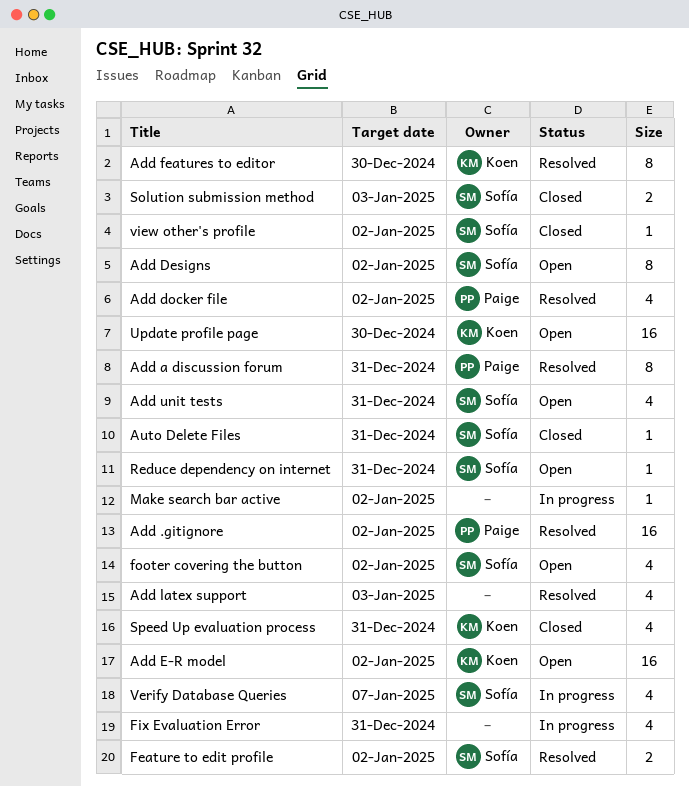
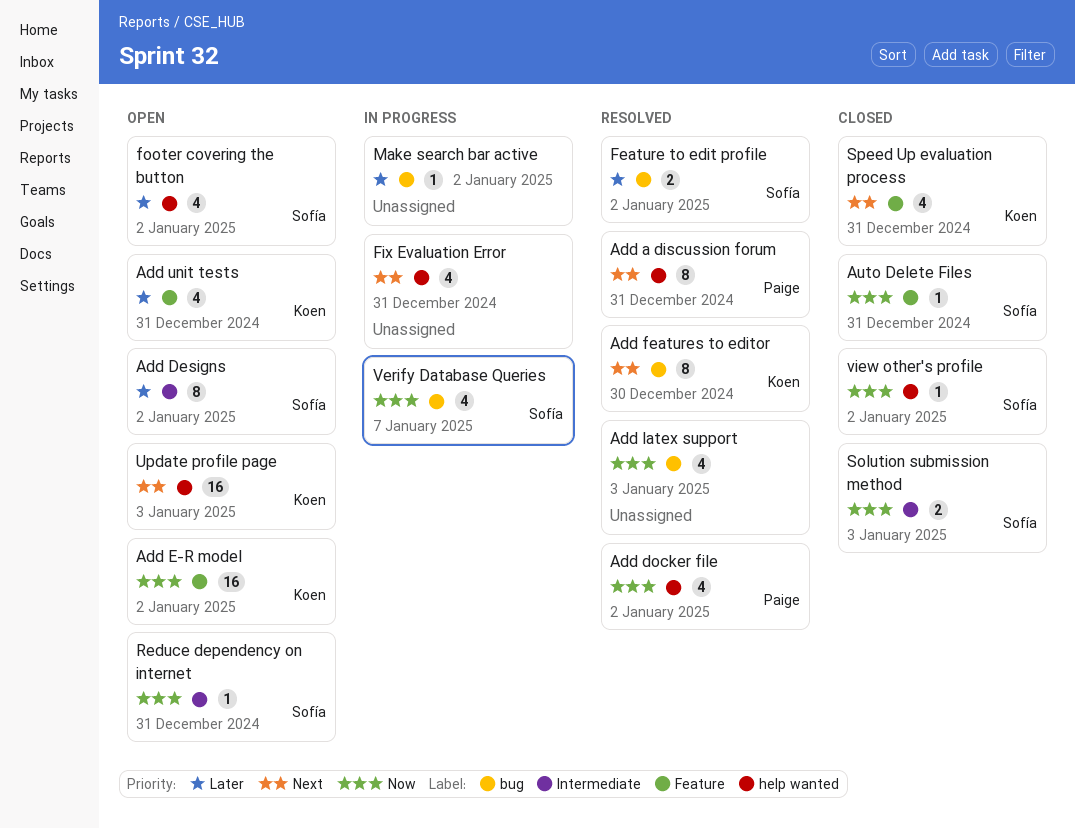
Add .gitignore: present -> none
Add unit tests, owner: Sofía -> Koen
Update profile page, due: Dec 30 -> Jan 3

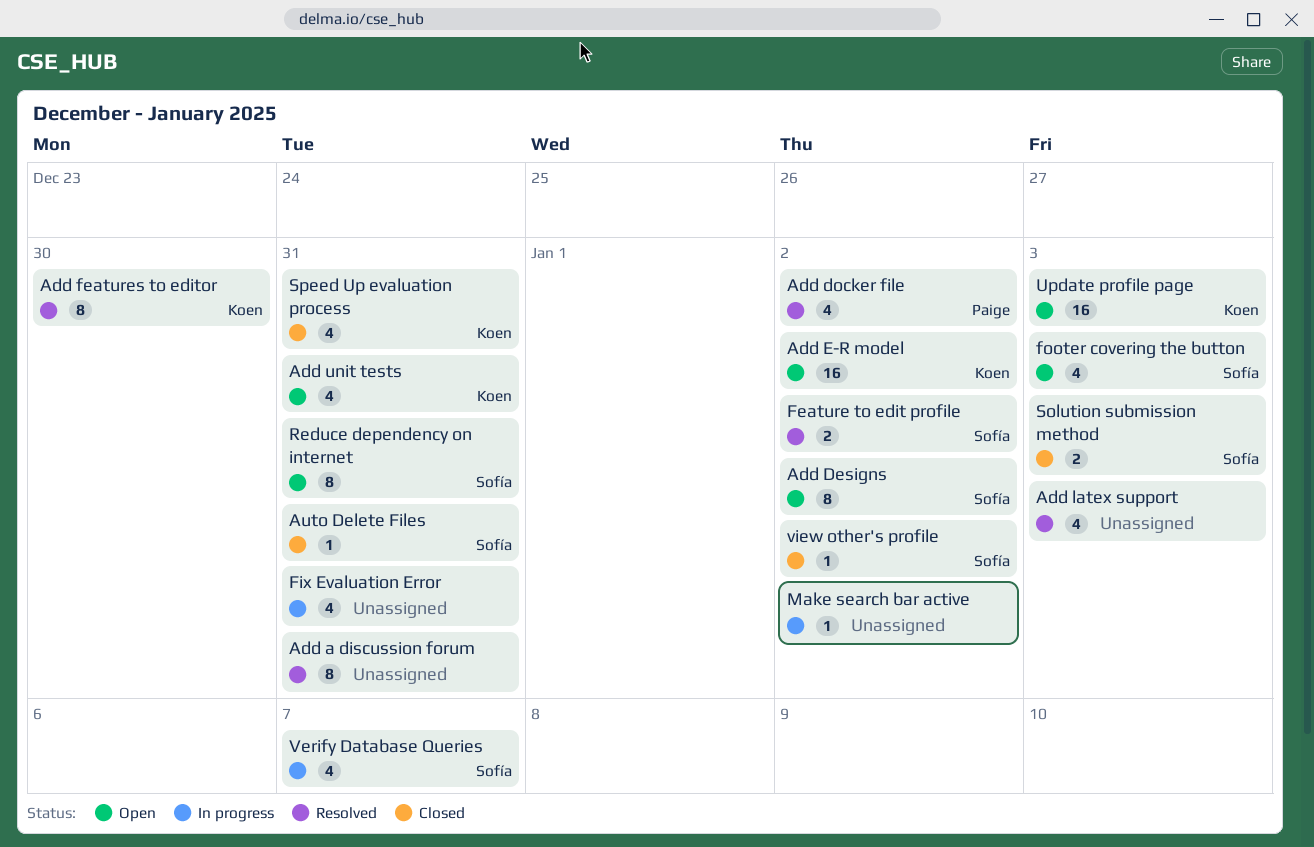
Add a discussion forum, owner: Paige -> none
footer covering the button, due: Jan 2 -> Jan 3
Reduce dependency on internet, estimate: 1 -> 8

